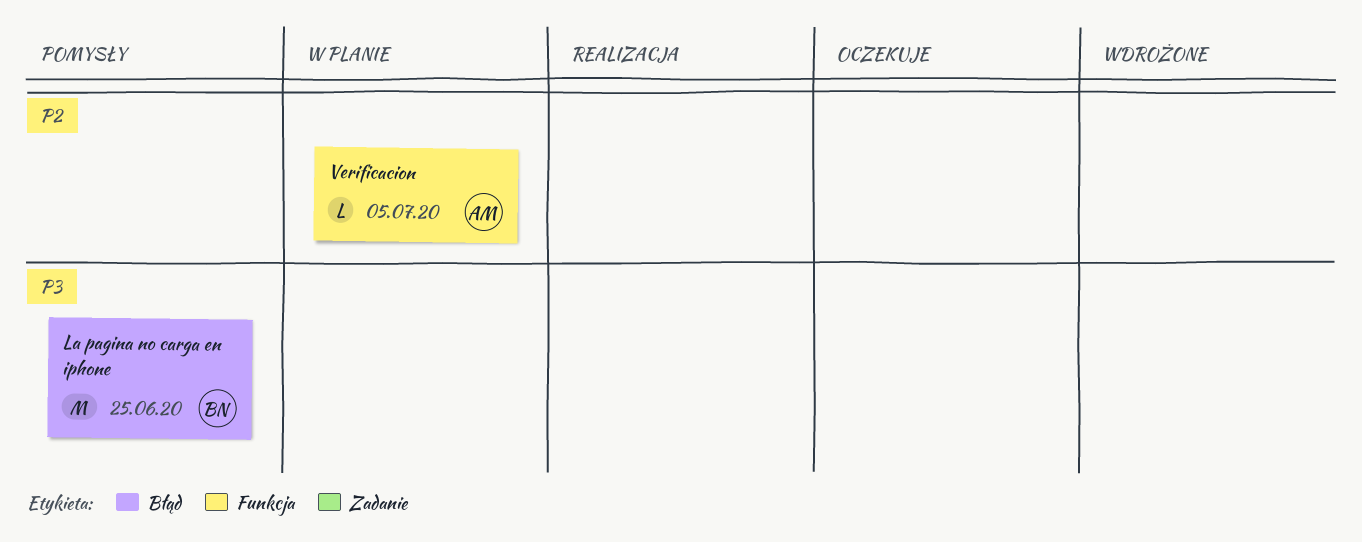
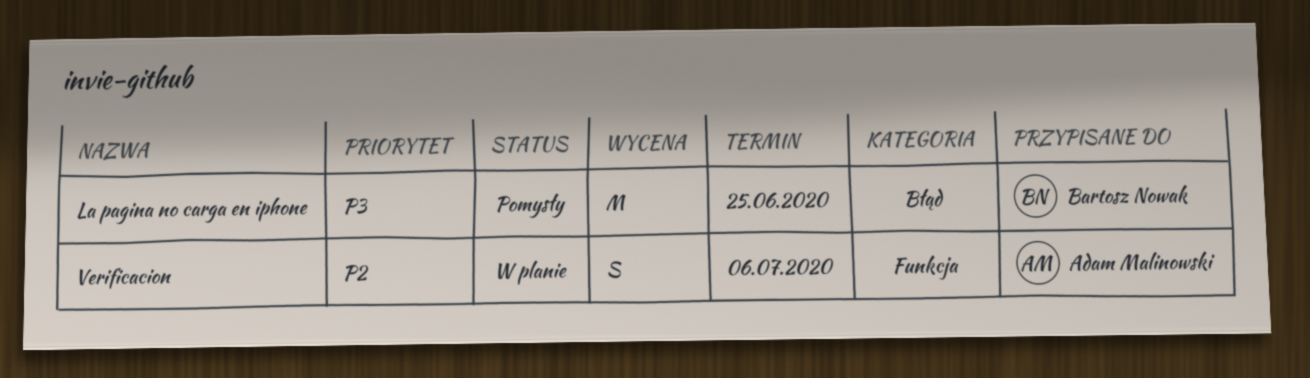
Verificacion, estimate: L -> S
Verificacion, due: Jul 5 -> Jul 6

